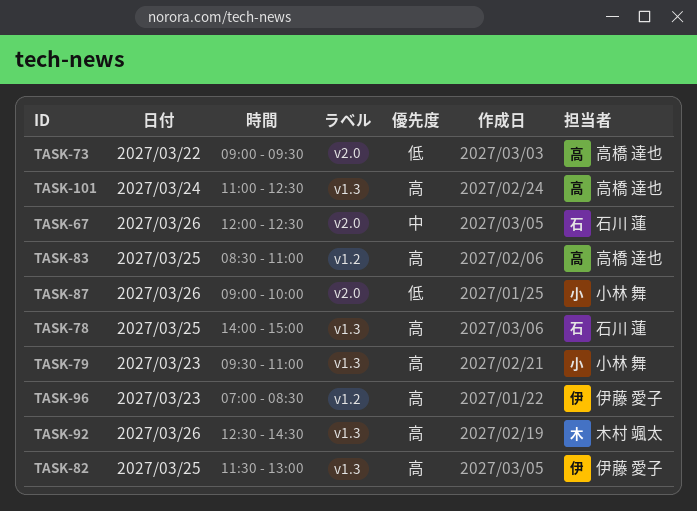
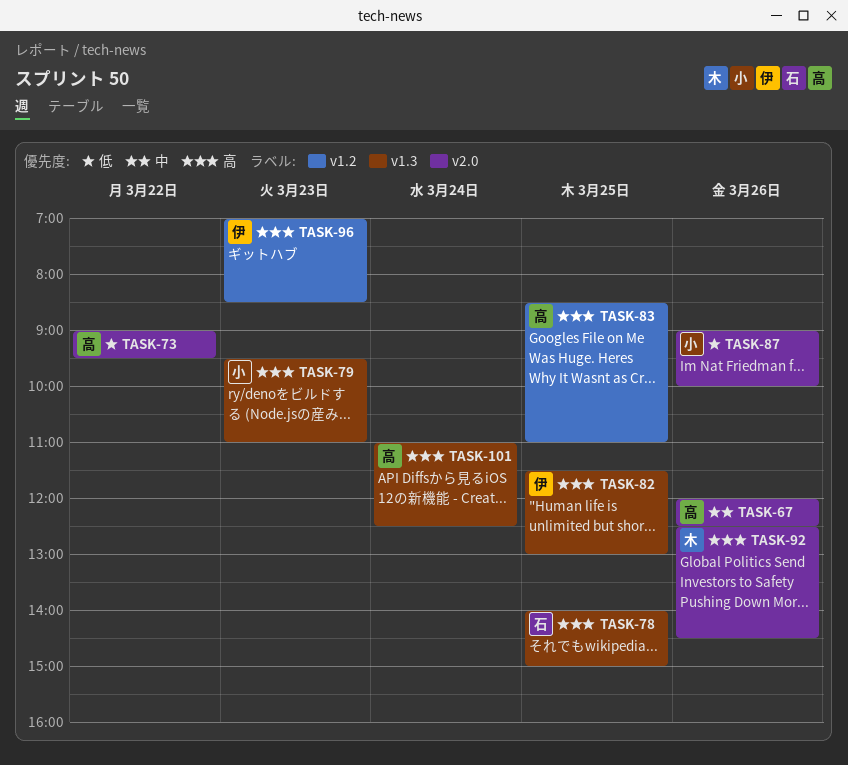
TASK-67, owner: 石川 蓮 -> 高橋 達也
TASK-92, label: v1.3 -> v2.0

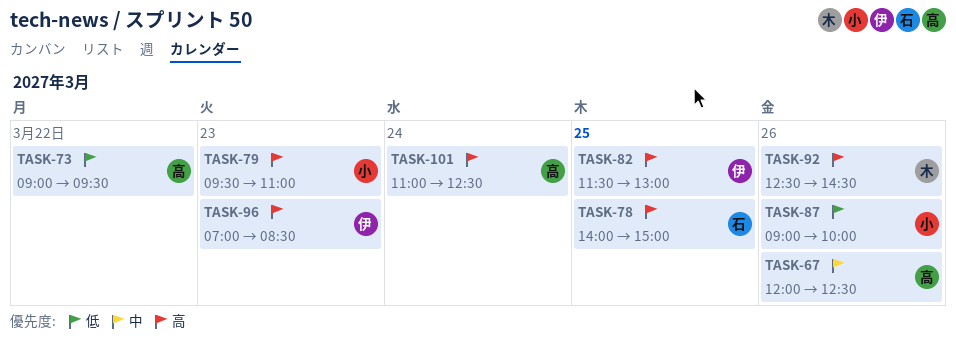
TASK-83: present -> none

